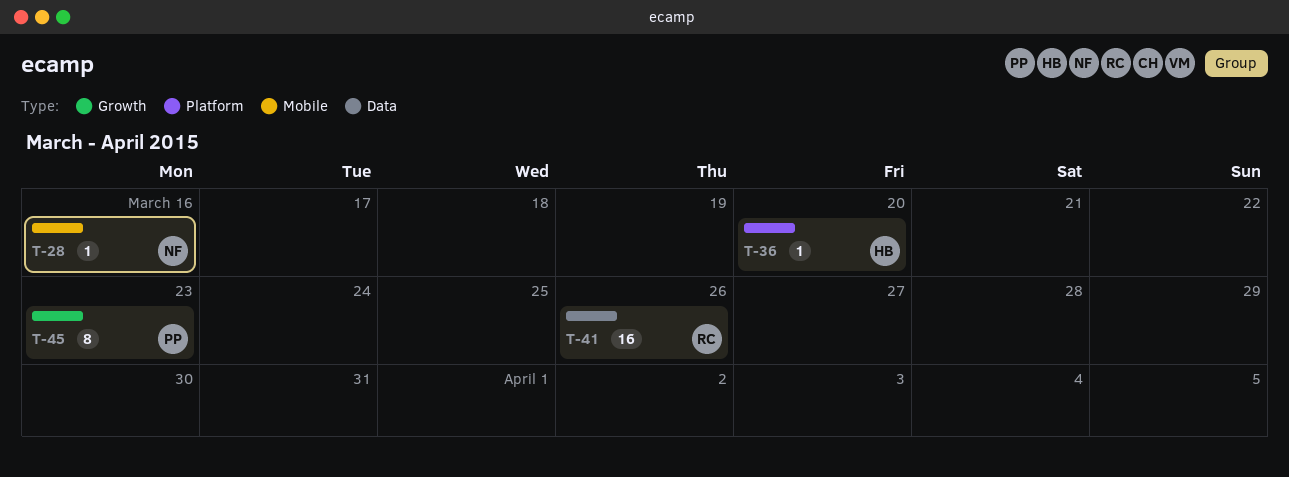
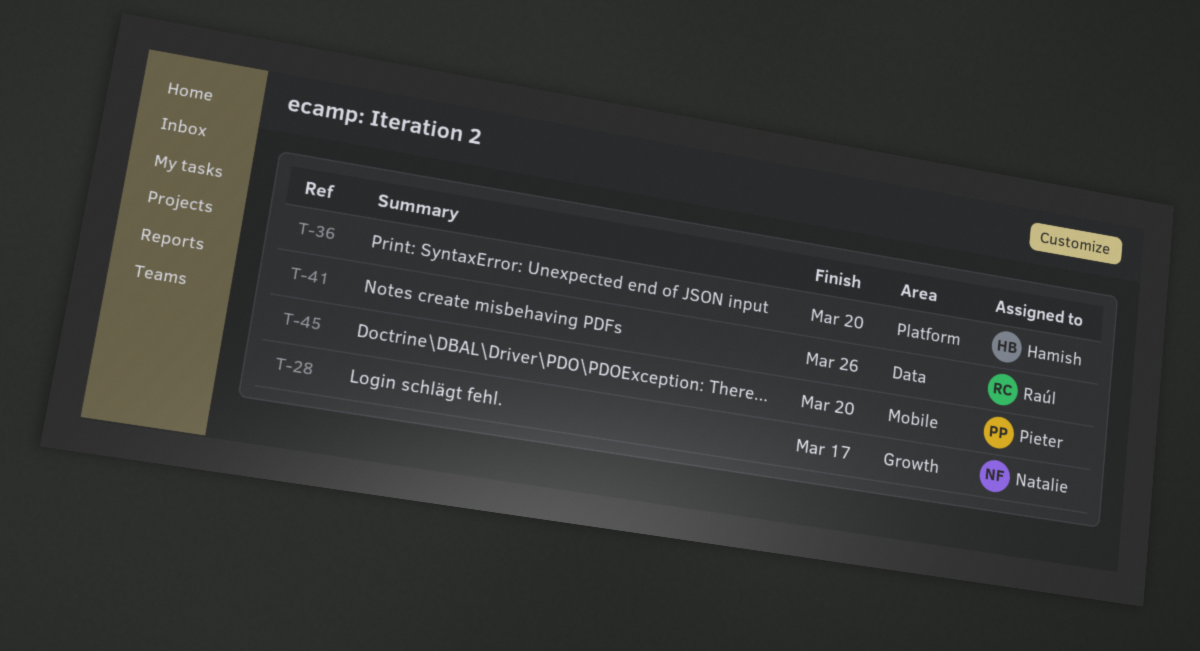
T-28, label: Mobile -> Growth
T-28, due: Mar 16 -> Mar 17
T-45, label: Growth -> Mobile
T-45, due: Mar 23 -> Mar 20

